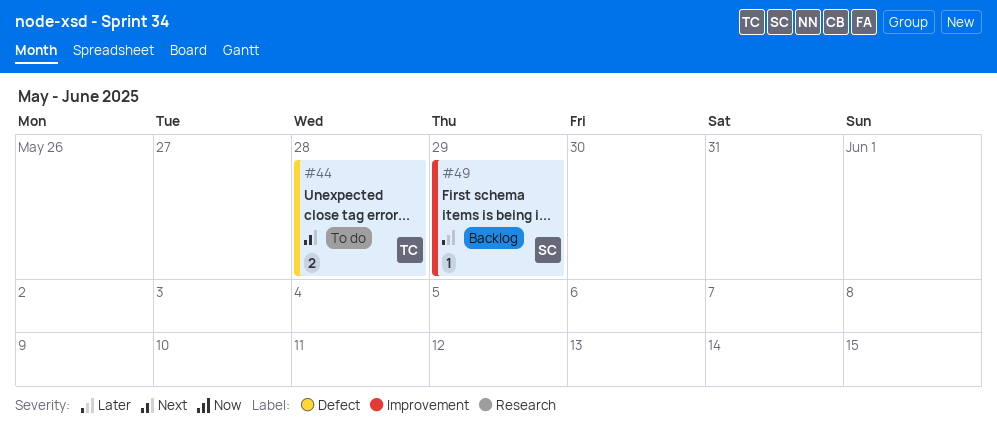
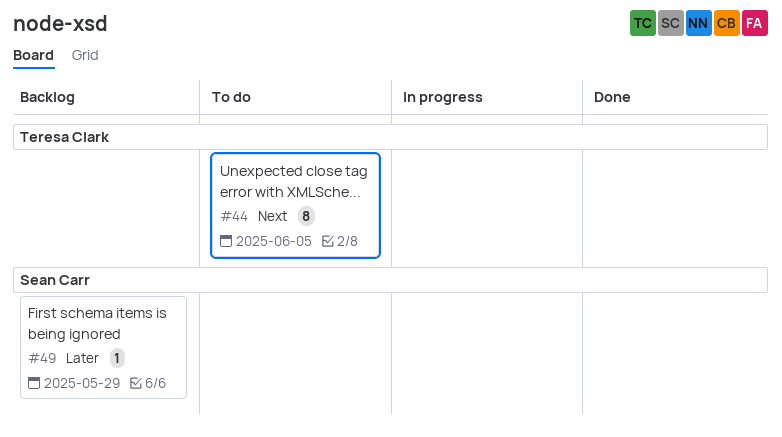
#44, estimate: 2 -> 8
#44, due: May 28 -> Jun 5

